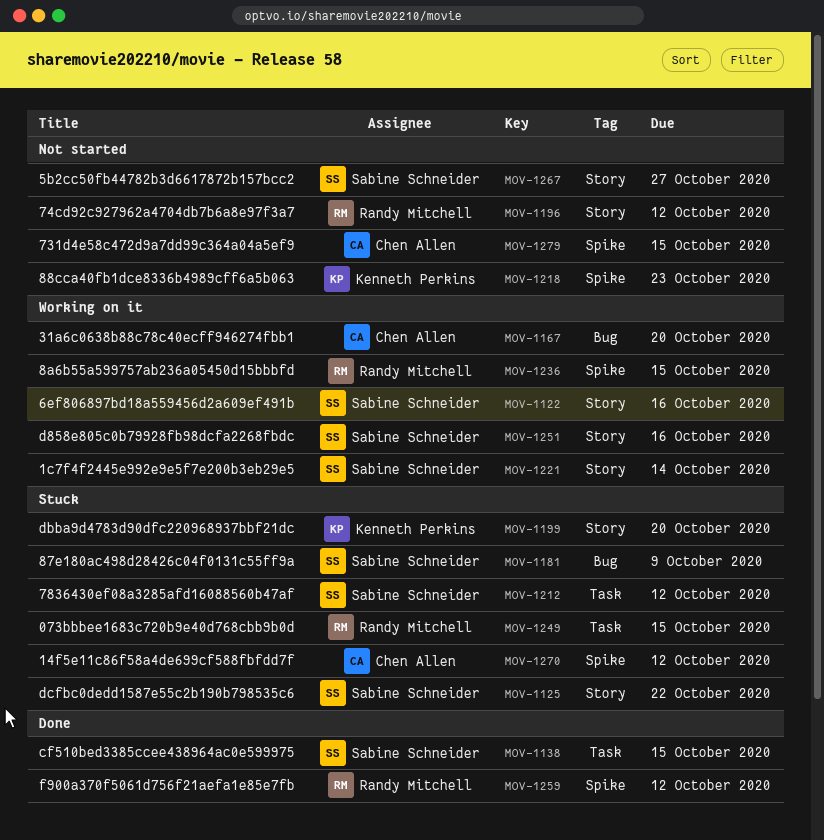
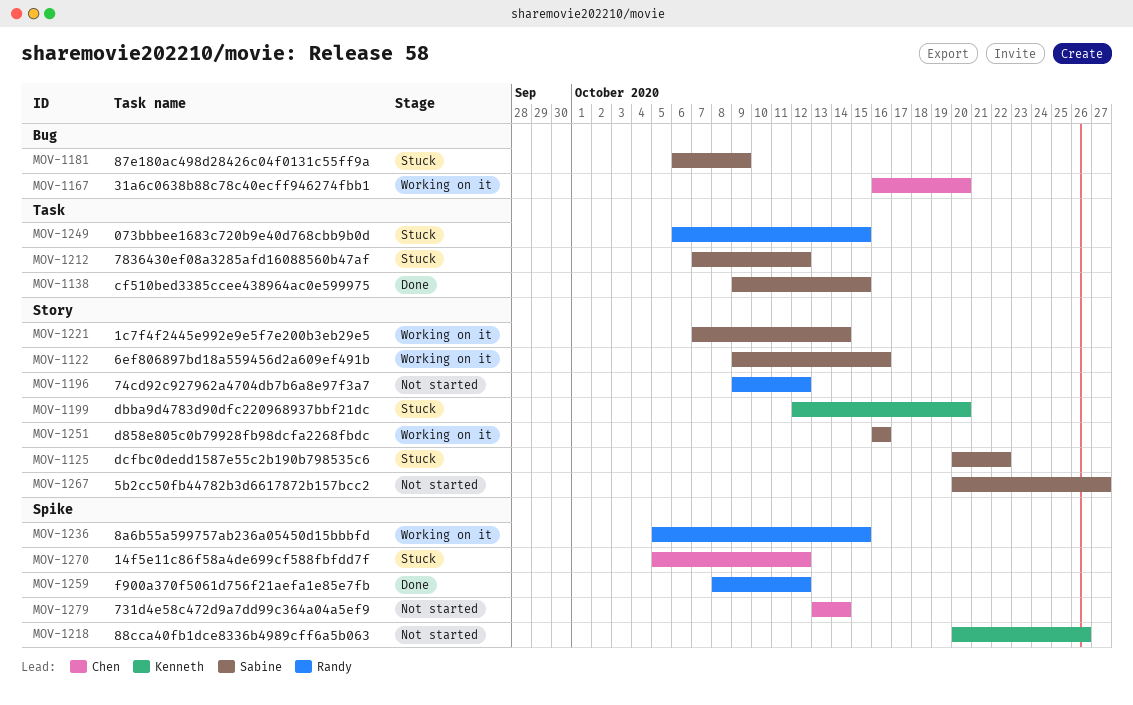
MOV-1218, due: Oct 23 -> Oct 26
MOV-1279, due: Oct 15 -> Oct 14

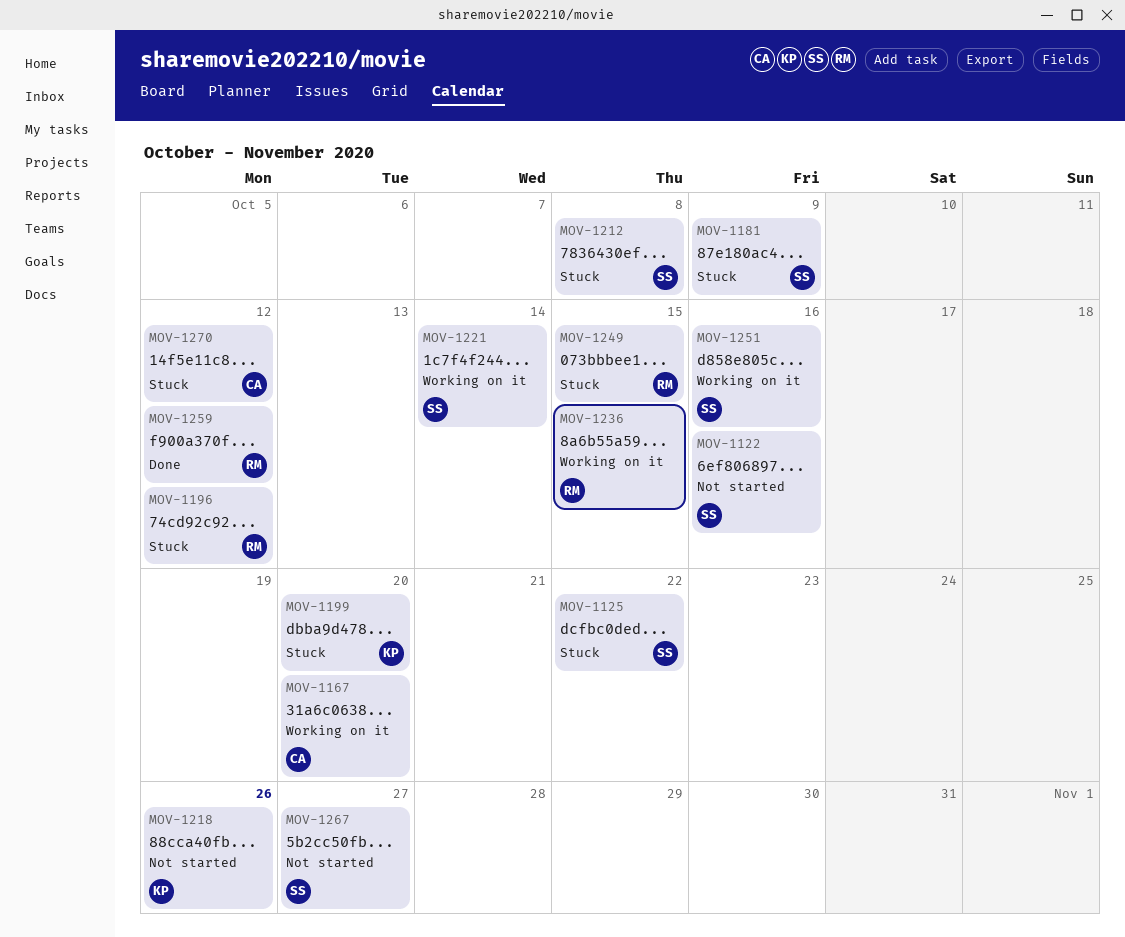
MOV-1122, status: Working on it -> Not started
MOV-1138: present -> none
MOV-1196, status: Not started -> Stuck
MOV-1212, due: Oct 12 -> Oct 8
MOV-1279: present -> none

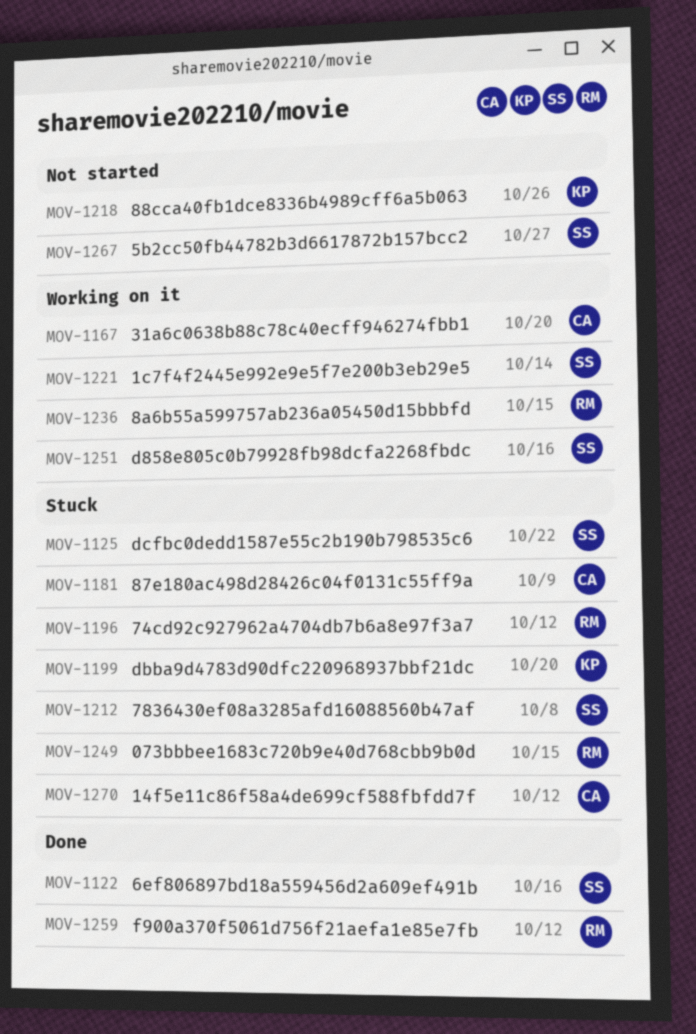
MOV-1122, status: Not started -> Done
MOV-1181, owner: SS -> CA

